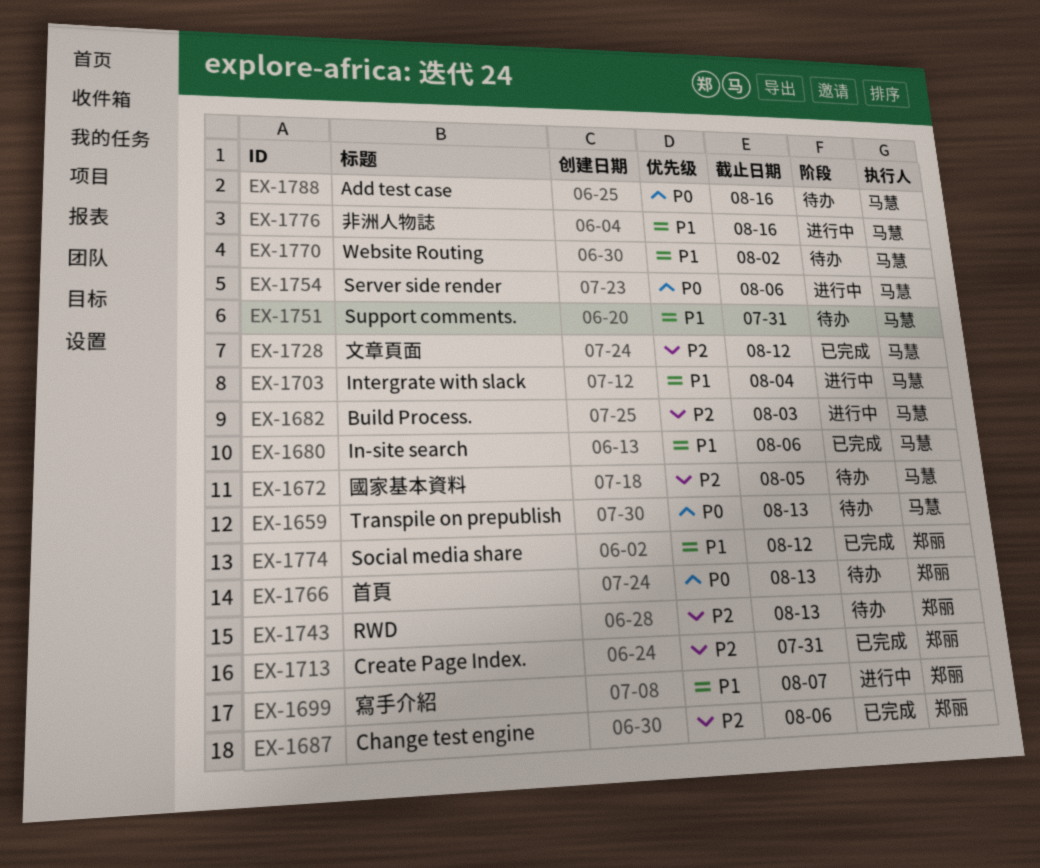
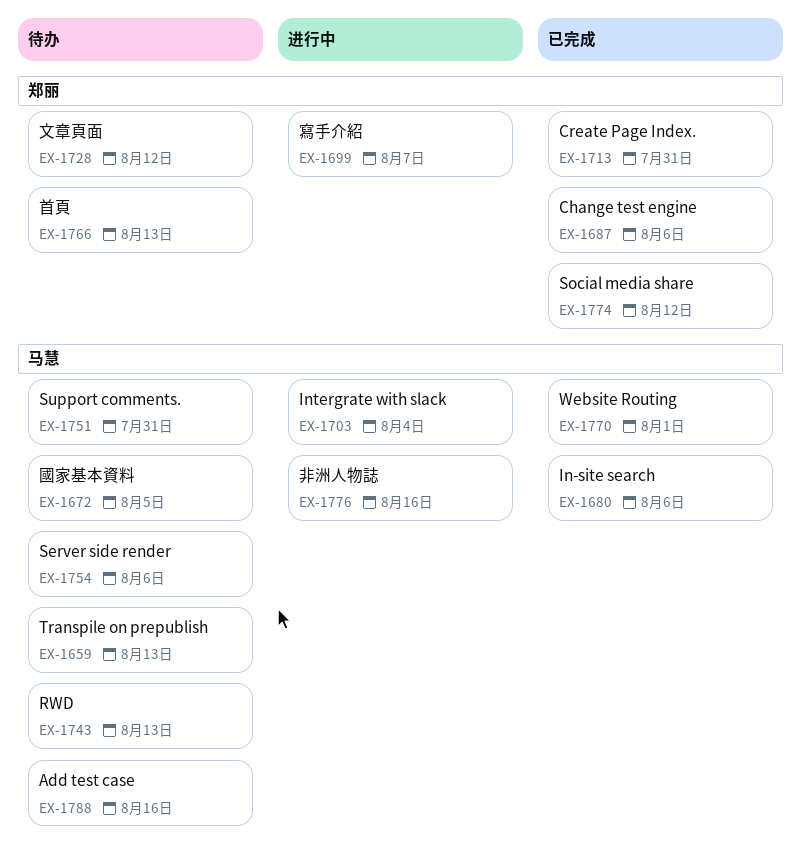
EX-1682: present -> none
EX-1728, status: 已完成 -> 待办
EX-1728, owner: 马慧 -> 郑丽
EX-1743, owner: 郑丽 -> 马慧
EX-1754, status: 进行中 -> 待办
EX-1770, status: 待办 -> 已完成
EX-1770, due: Aug 2 -> Aug 1

